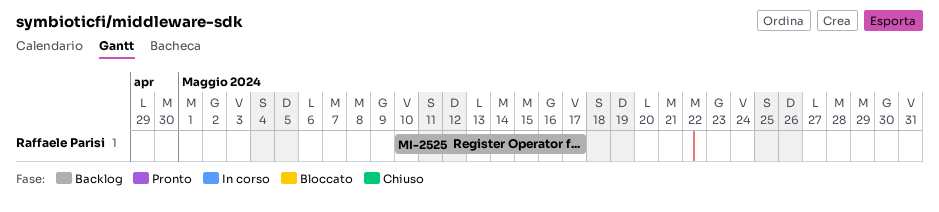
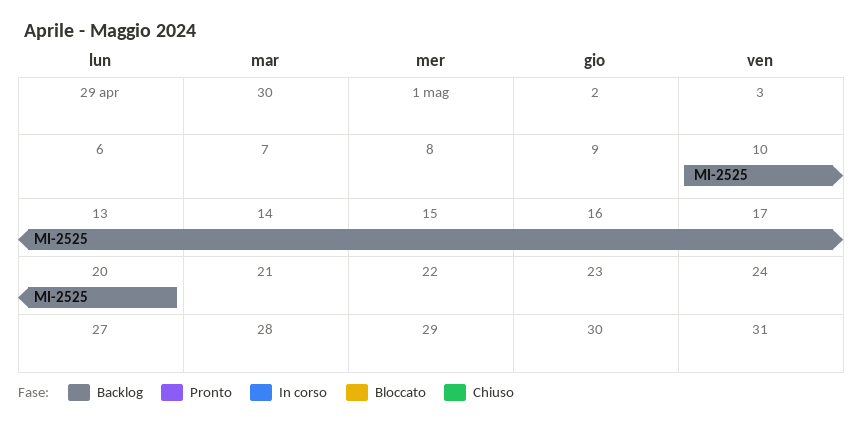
MI-2525, due: May 17 -> May 20

